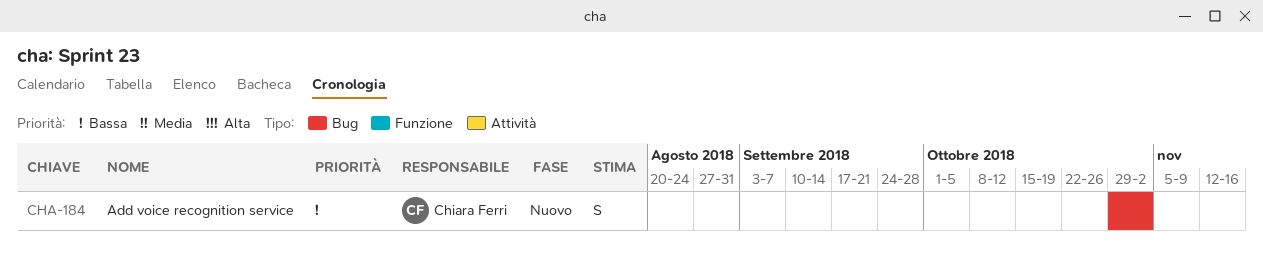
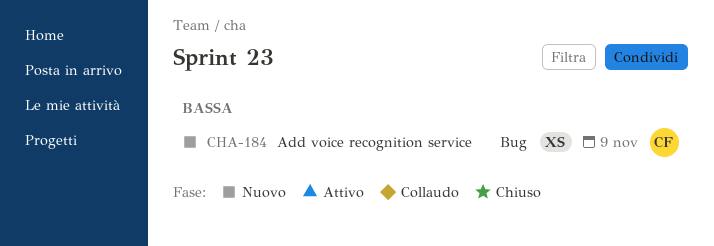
CHA-184, estimate: S -> XS
CHA-184, due: Nov 2 -> Nov 9

